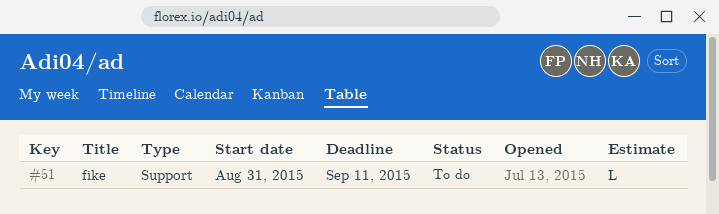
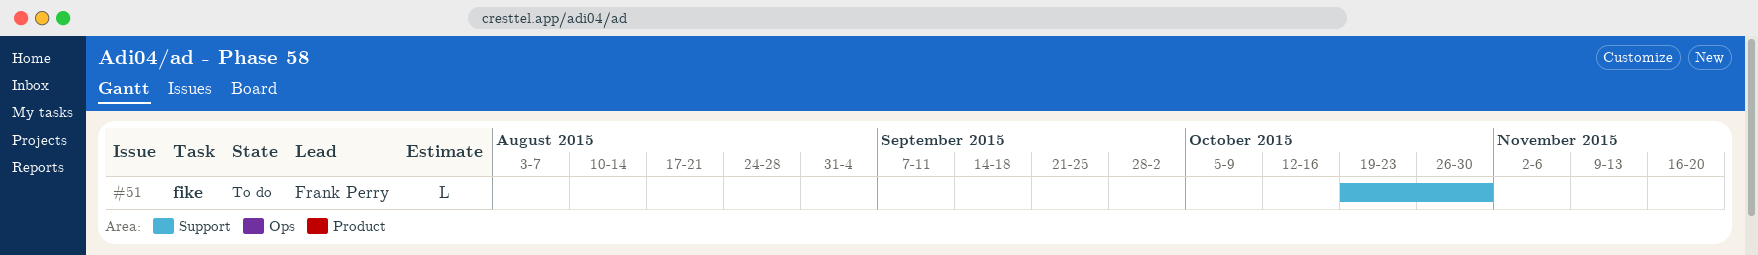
#51, start: Aug 31 -> Oct 19
#51, due: Sep 11 -> Oct 30

